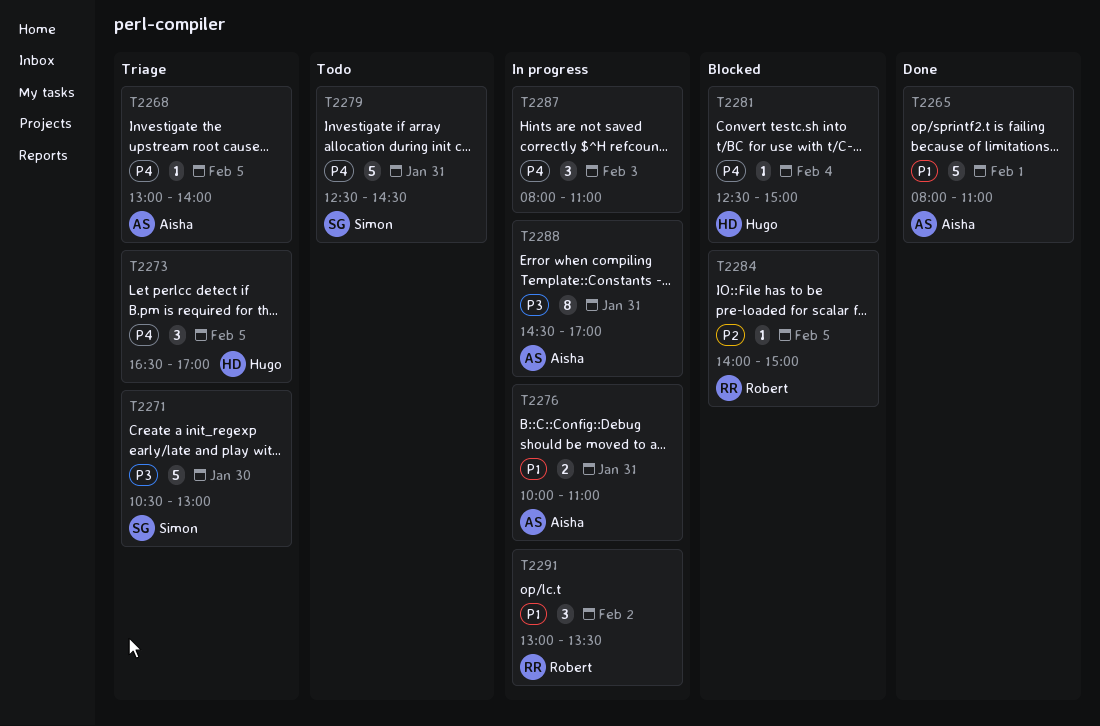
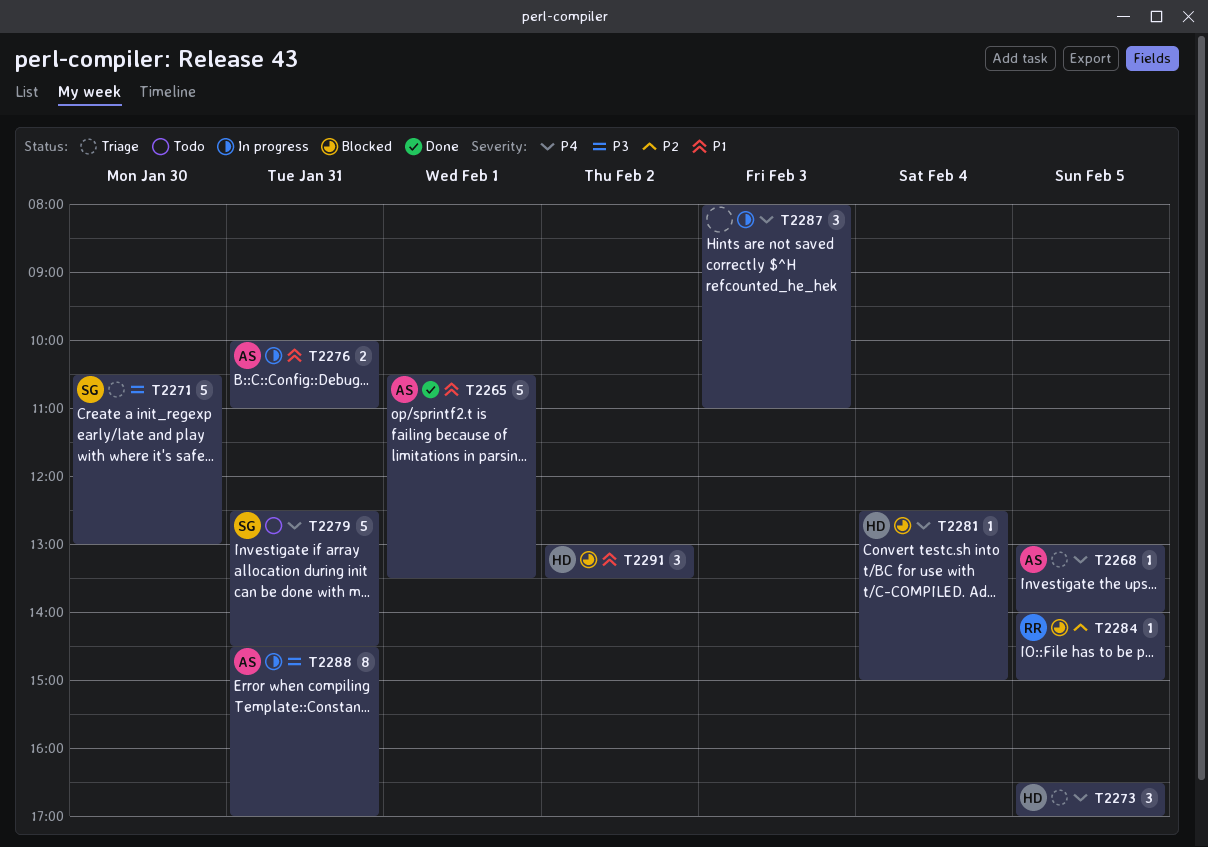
T2265, begins: 08:00 -> 10:30
T2265, ends: 11:00 -> 13:30
T2291, status: In progress -> Blocked
T2291, owner: Robert -> Hugo

